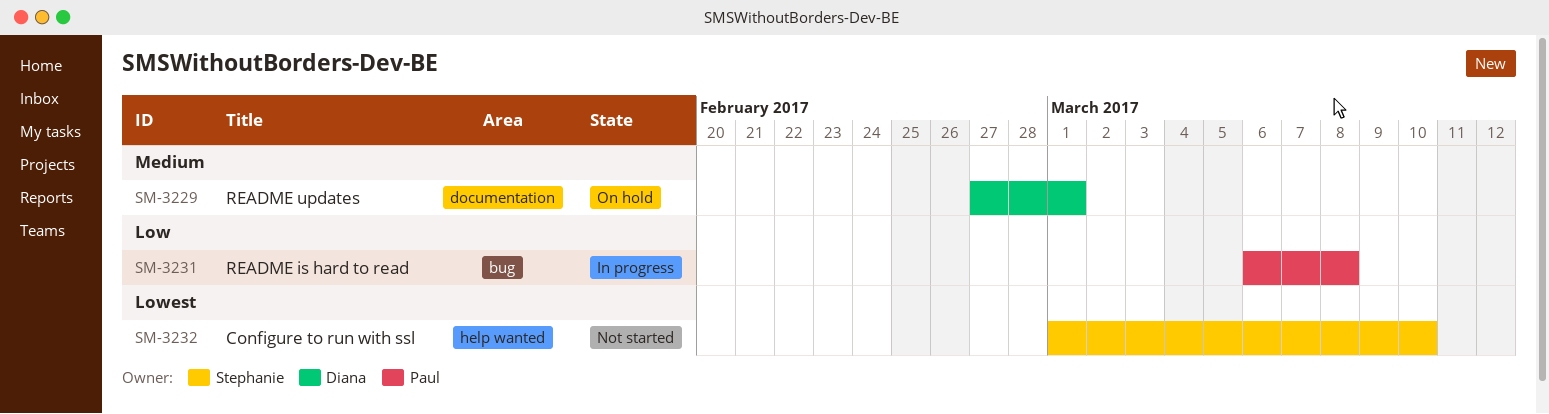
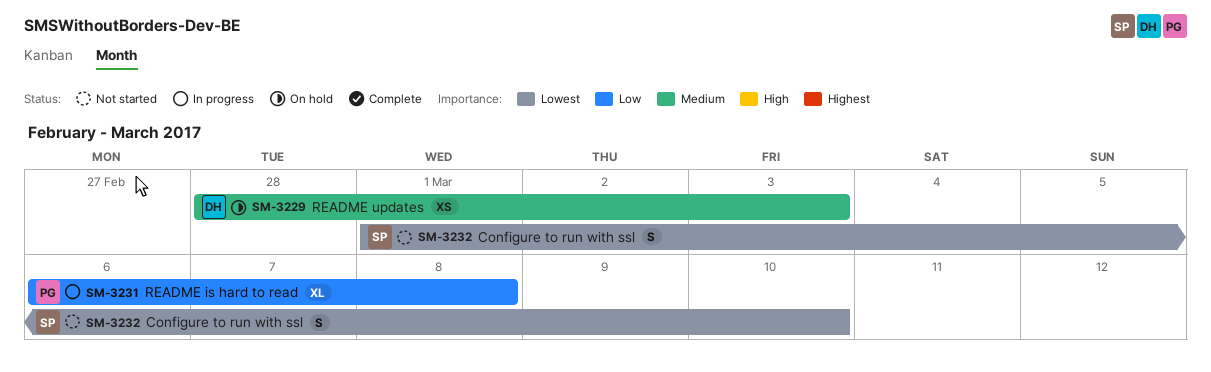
SM-3229, start: Feb 27 -> Feb 28
SM-3229, due: Mar 1 -> Mar 3

